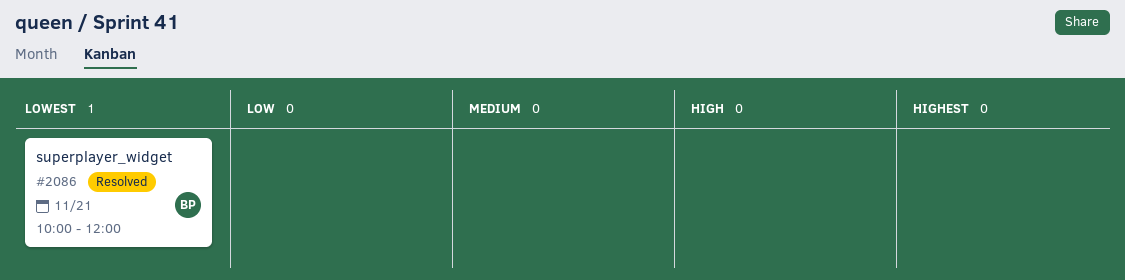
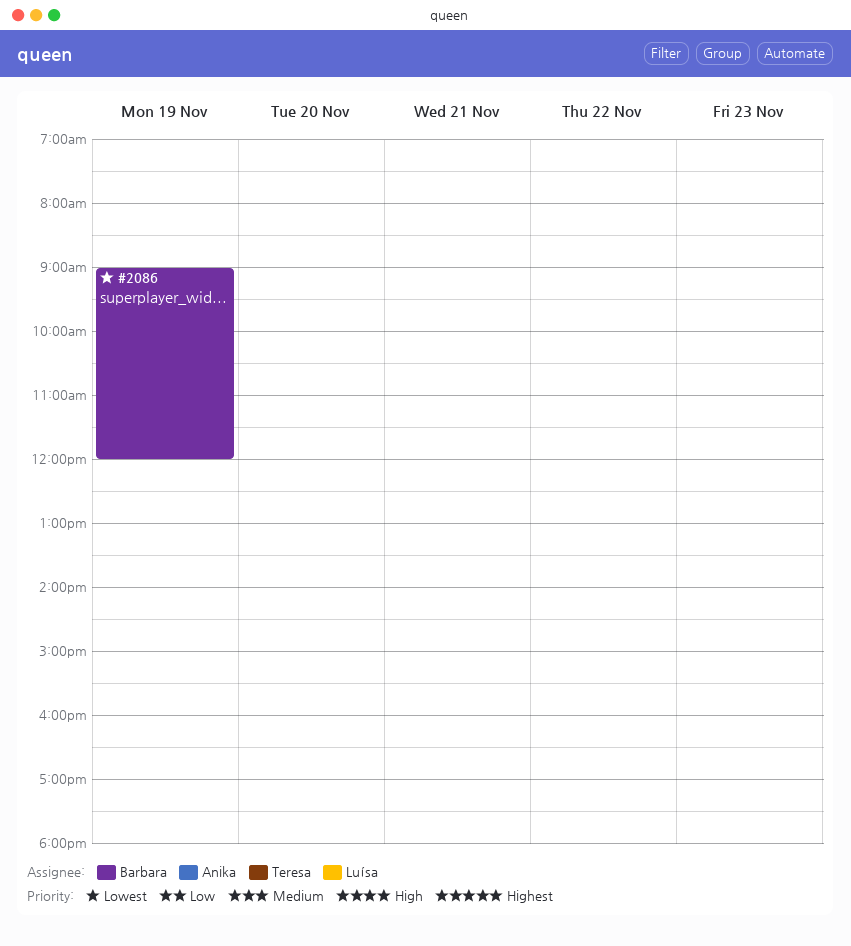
#2086, day: Nov 21 -> Nov 19
#2086, begins: 10:00 -> 09:00

